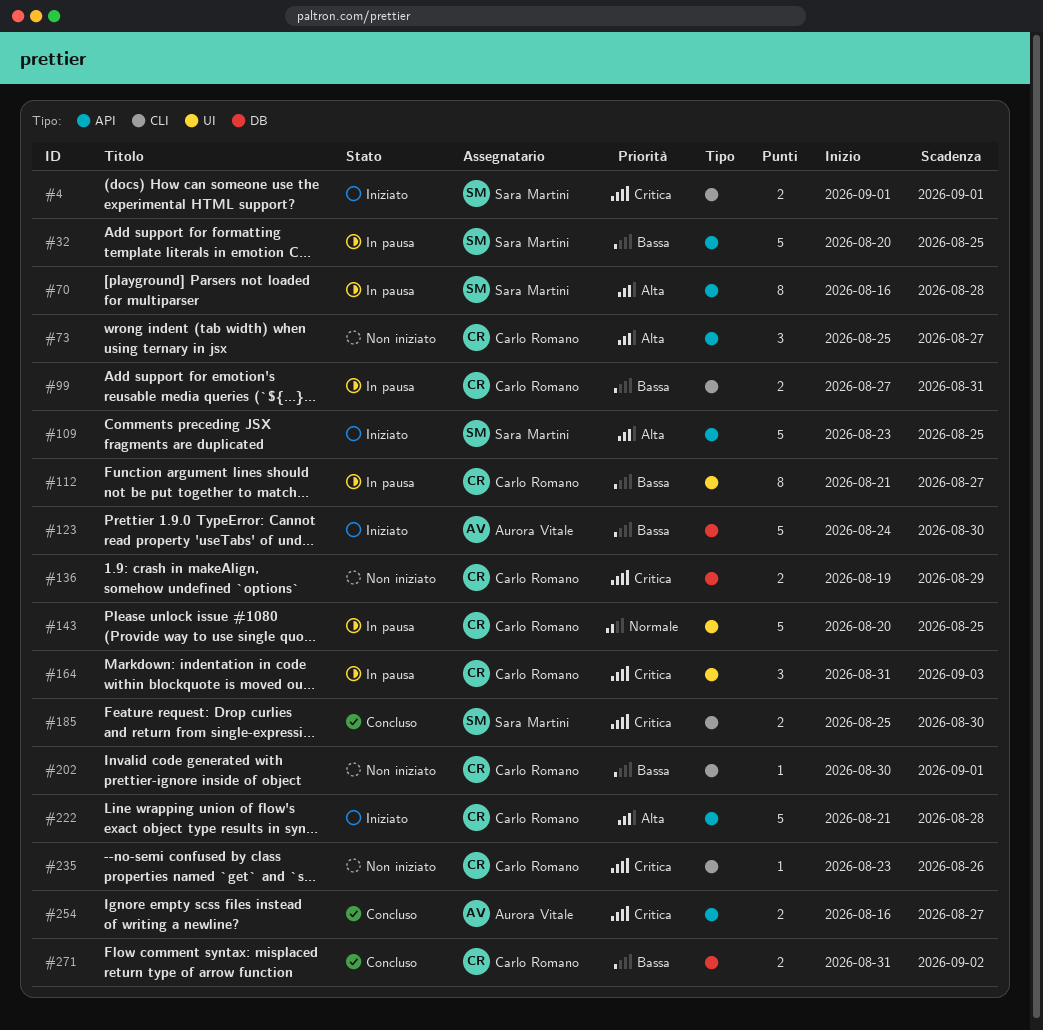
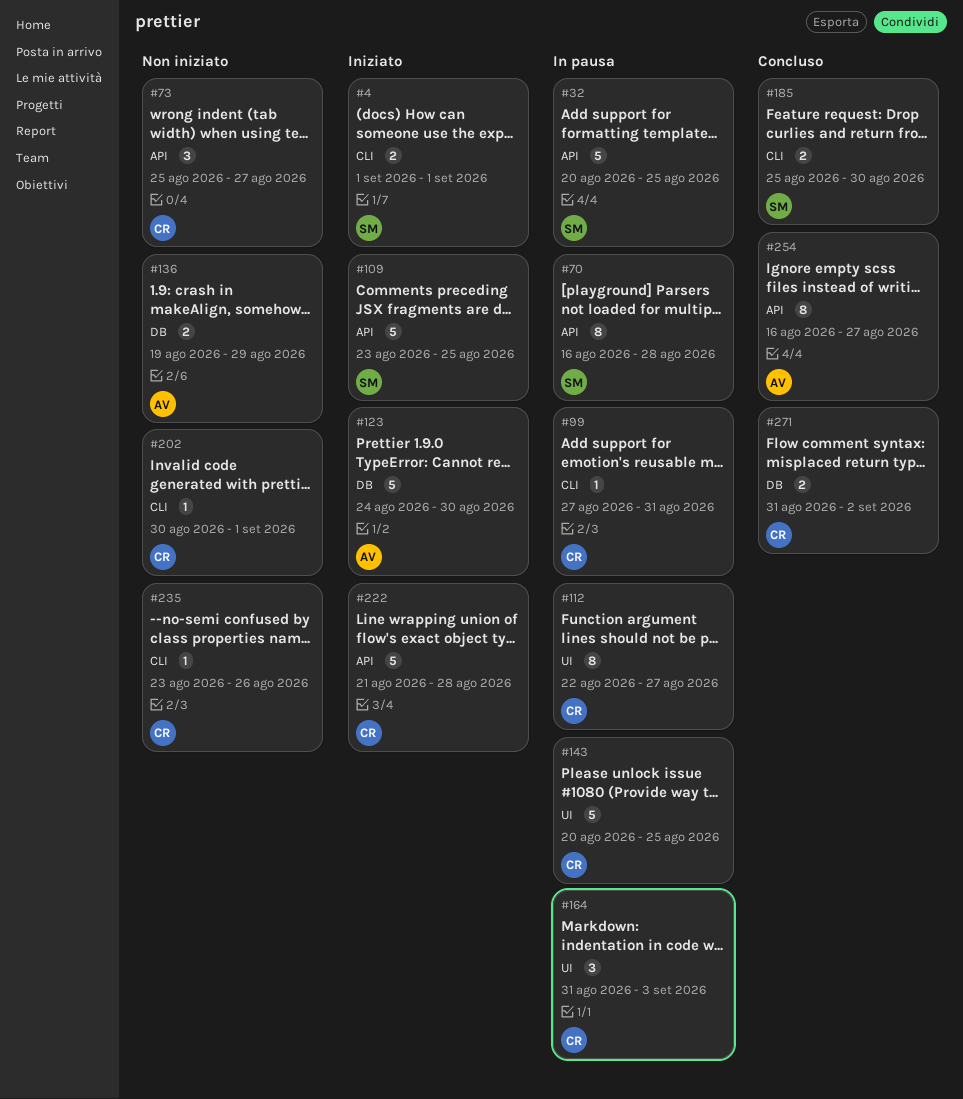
#99, estimate: 2 -> 1
#112, start: Aug 21 -> Aug 22
#136, owner: Carlo Romano -> Aurora Vitale
#254, estimate: 2 -> 8

